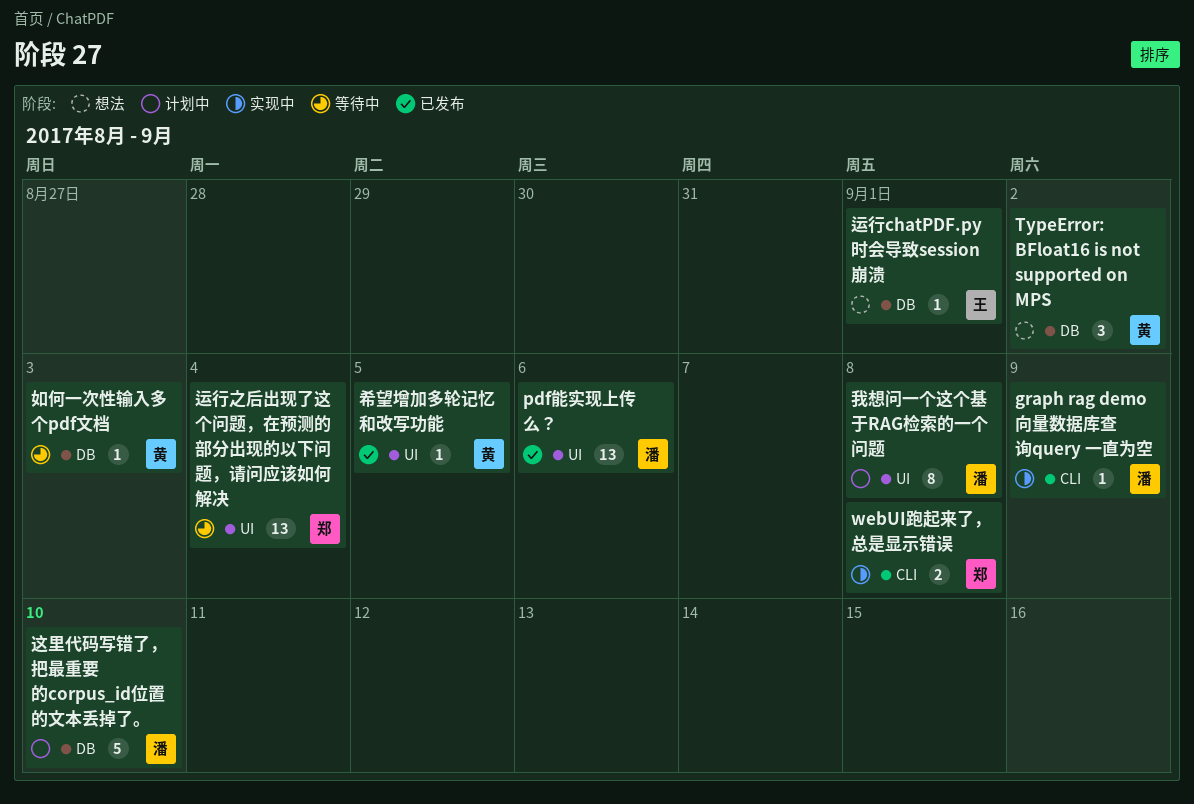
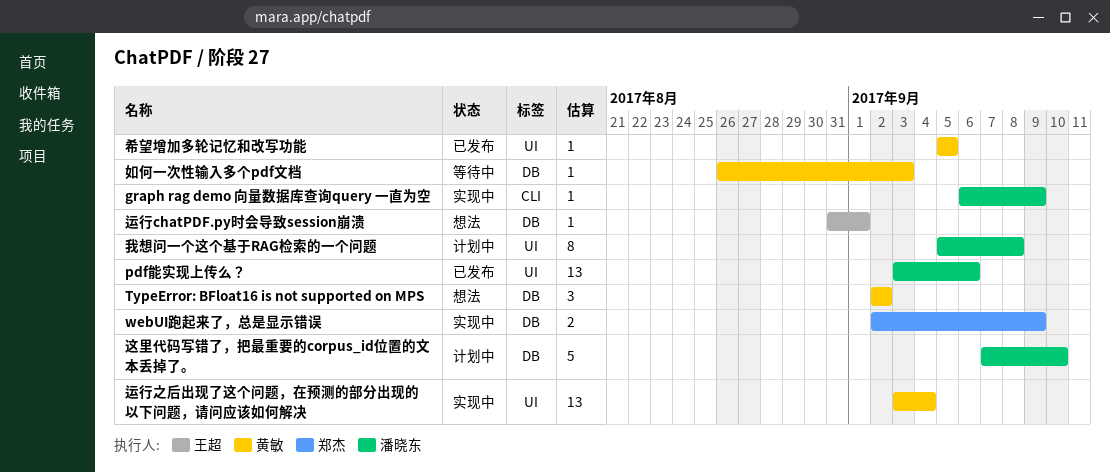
webUI跑起来了，总是显示错误, label: CLI -> DB
webUI跑起来了，总是显示错误, due: Sep 8 -> Sep 9
运行之后出现了这个问题，在预测的部分出现的以下问题，请问应该如何解决, status: 等待中 -> 实现中
运行之后出现了这个问题，在预测的部分出现的以下问题，请问应该如何解决, owner: 郑杰 -> 黄敏

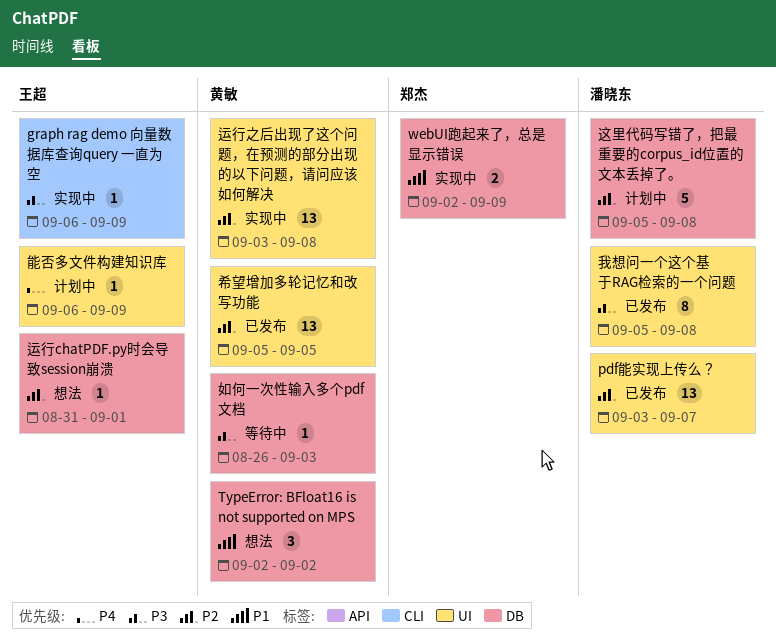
graph rag demo 向量数据库查询query 一直为空, owner: 潘晓东 -> 王超
pdf能实现上传么？, due: Sep 6 -> Sep 7
希望增加多轮记忆和改写功能, estimate: 1 -> 13
我想问一个这个基于RAG检索的一个问题, status: 计划中 -> 已发布
能否多文件构建知识库: none -> present
运行之后出现了这个问题，在预测的部分出现的以下问题，请问应该如何解决, due: Sep 4 -> Sep 8
这里代码写错了，把最重要的corpus_id位置的文本丢掉了。, start: Sep 7 -> Sep 5
这里代码写错了，把最重要的corpus_id位置的文本丢掉了。, due: Sep 10 -> Sep 8

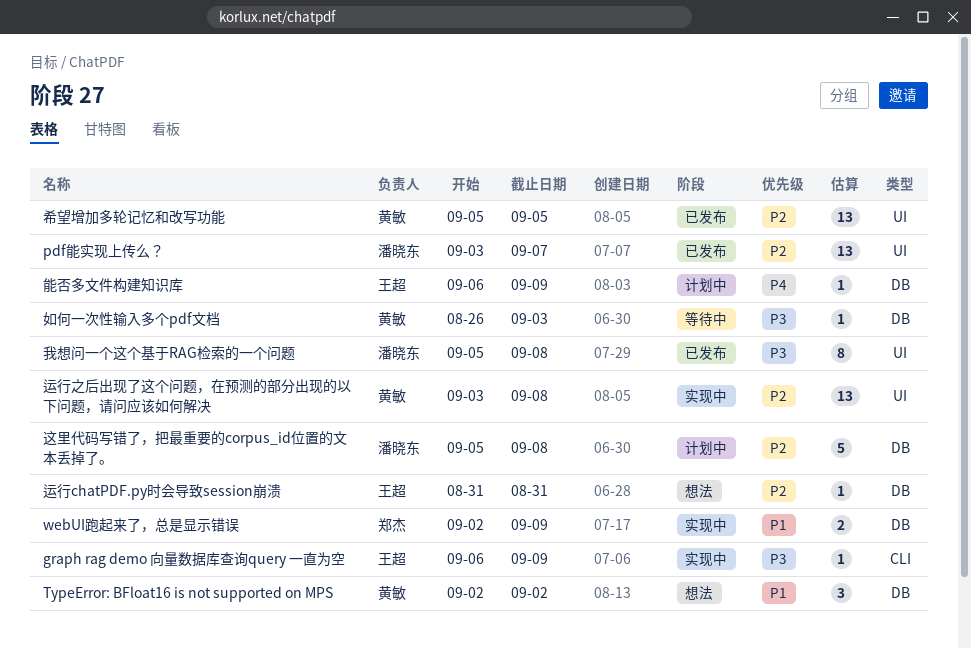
能否多文件构建知识库, label: UI -> DB
运行chatPDF.py时会导致session崩溃, due: Sep 1 -> Aug 31

